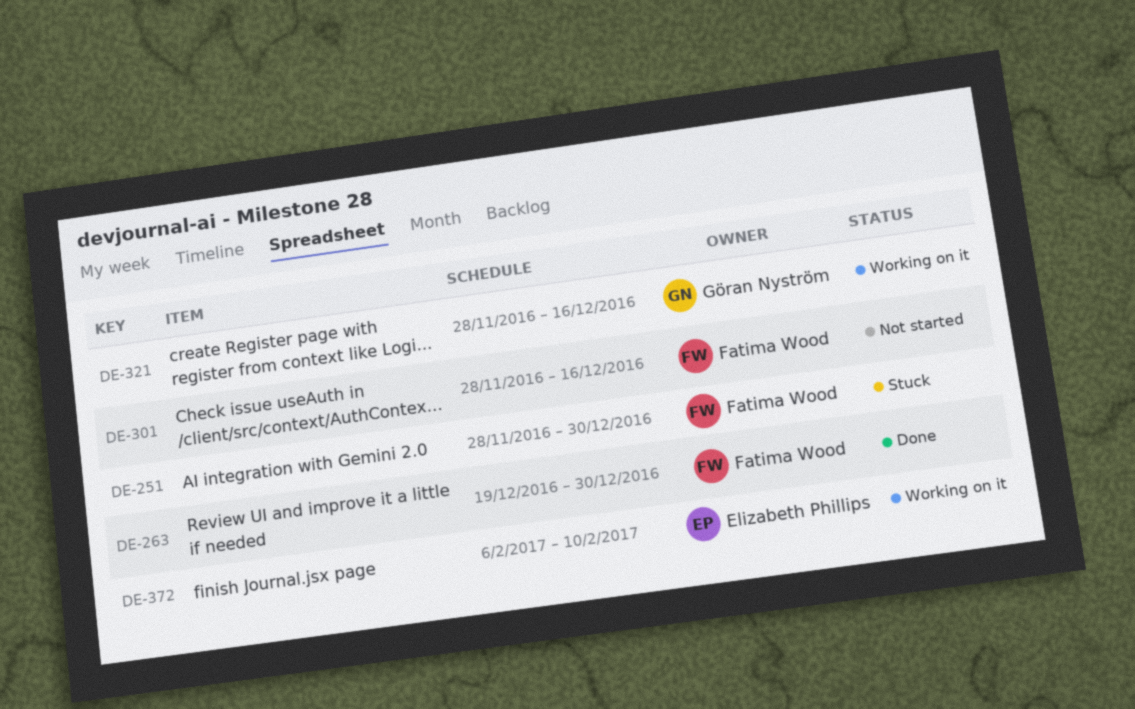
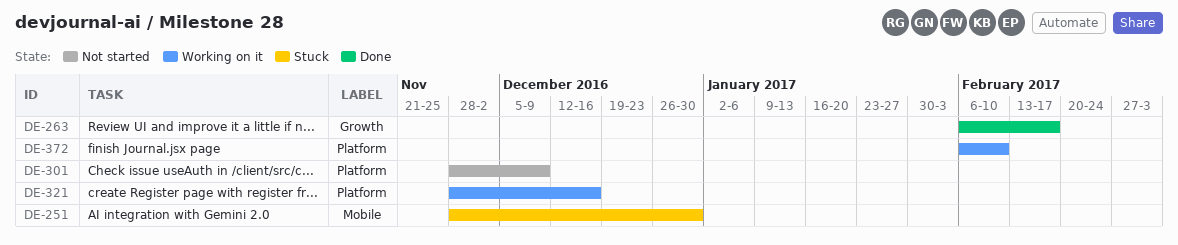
DE-263, start: Dec 19 -> Feb 6
DE-263, due: Dec 30 -> Feb 17
DE-301, due: Dec 16 -> Dec 9

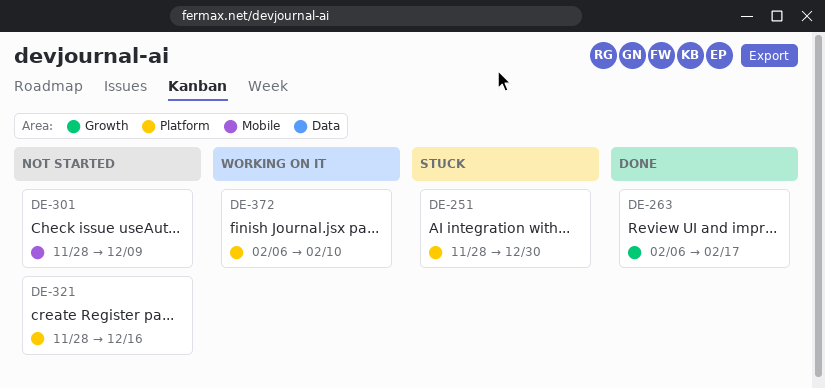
DE-251, label: Mobile -> Platform
DE-301, label: Platform -> Mobile
DE-321, status: Working on it -> Not started

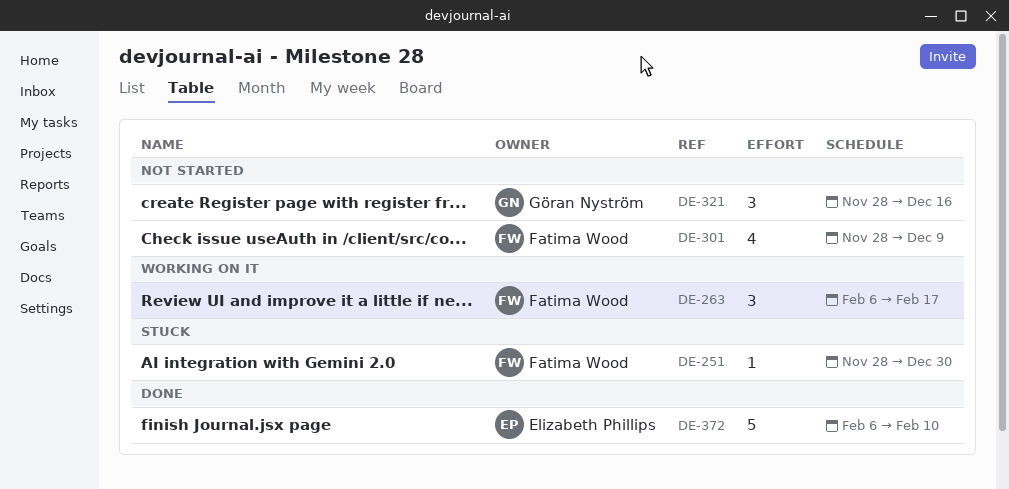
DE-263, status: Done -> Working on it
DE-372, status: Working on it -> Done

